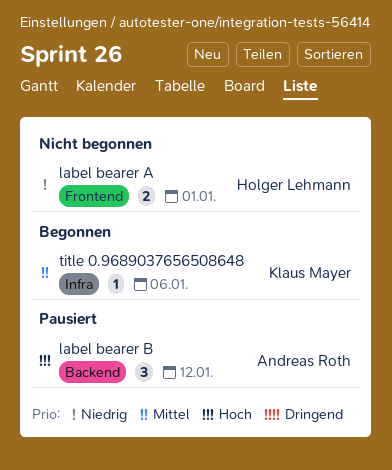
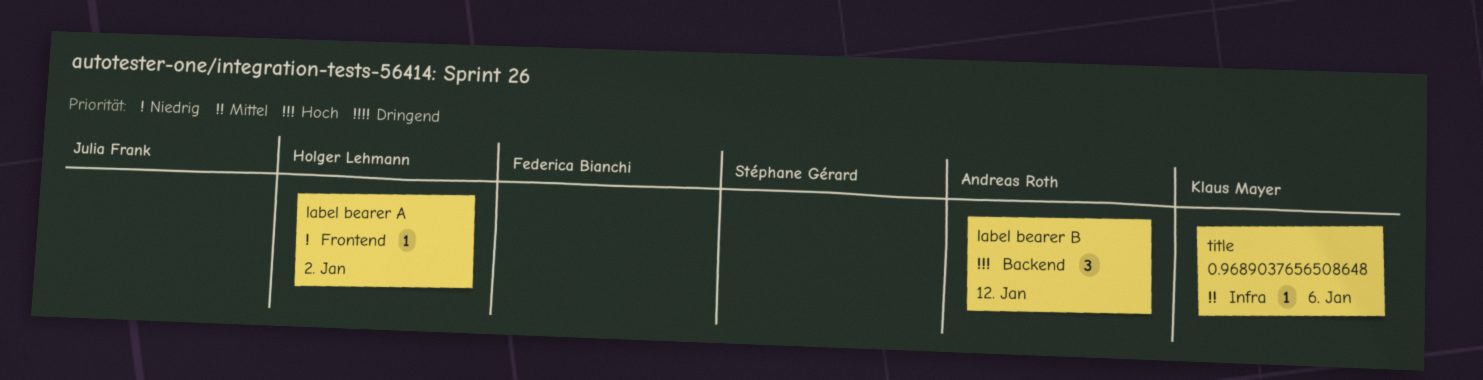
label bearer A, estimate: 2 -> 1
label bearer A, due: Jan 1 -> Jan 2

